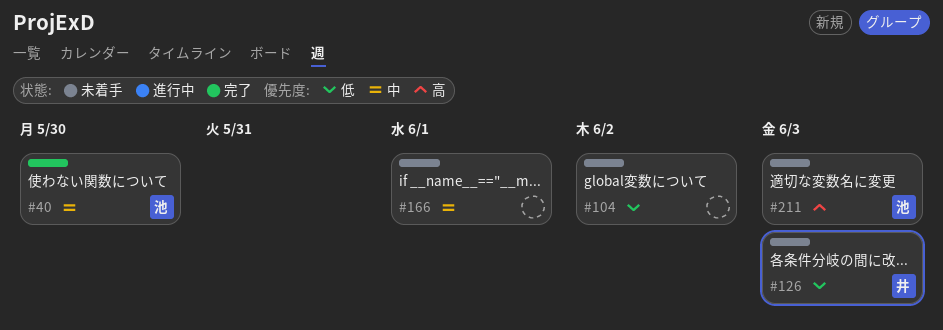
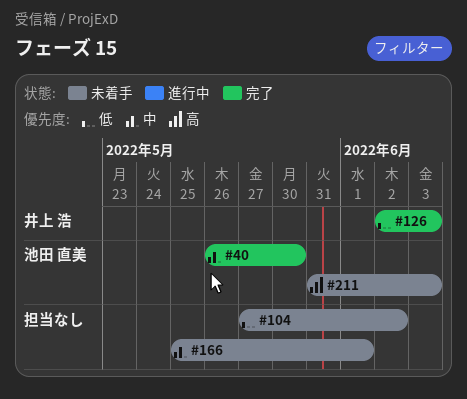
#126, status: 未着手 -> 完了

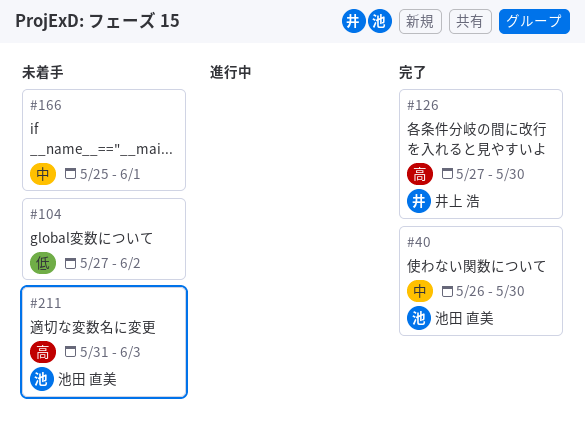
#126, priority: 低 -> 高
#126, start: Jun 2 -> May 27
#126, due: Jun 3 -> May 30

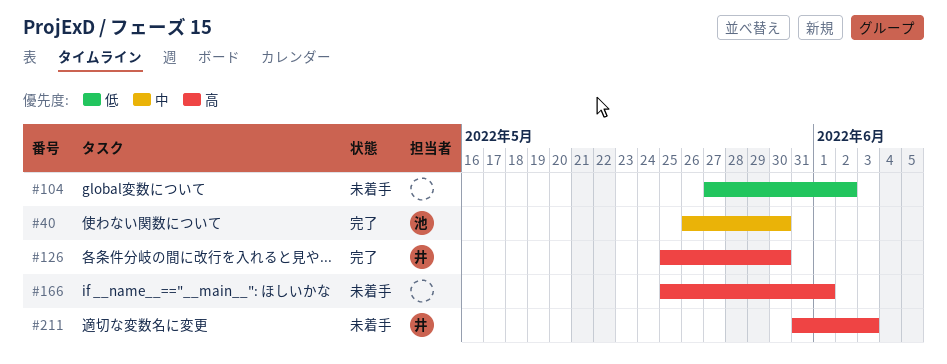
#126, start: May 27 -> May 25
#166, priority: 中 -> 高
#211, owner: 池田 直美 -> 井上 浩

